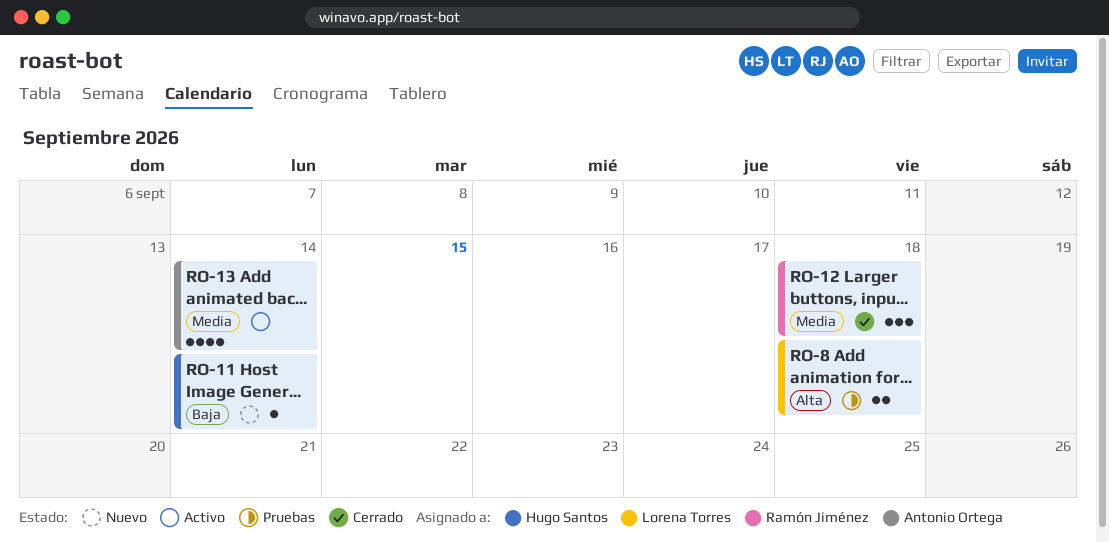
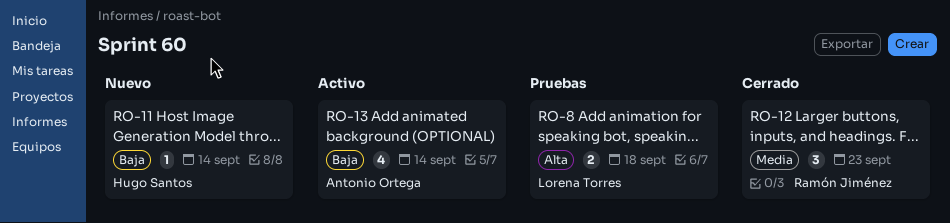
RO-12, due: Sep 18 -> Sep 23
RO-13, priority: Media -> Baja

